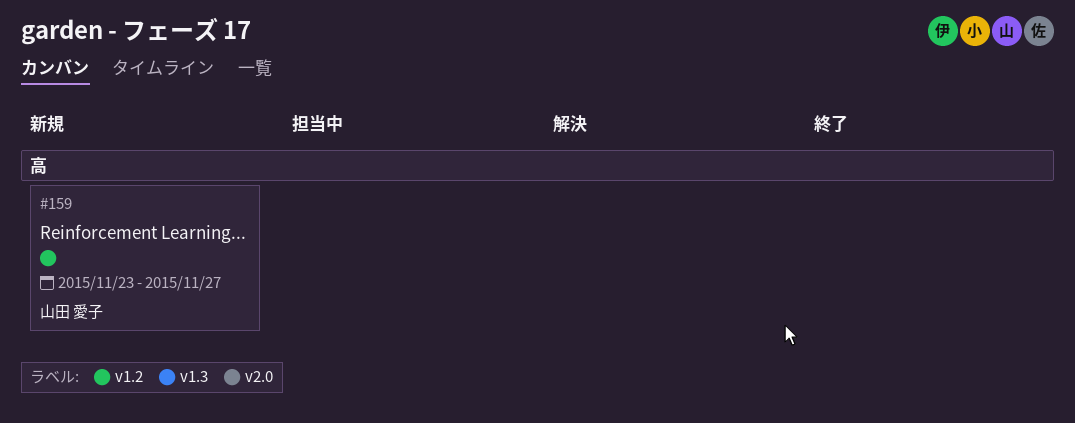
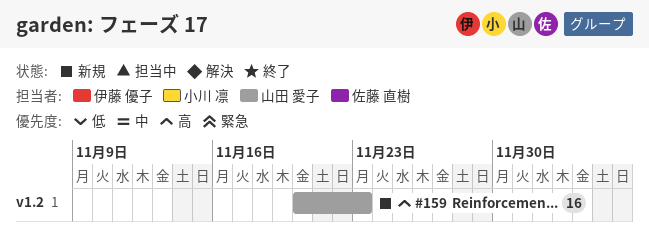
#159, start: Nov 23 -> Nov 20
#159, due: Nov 27 -> Nov 23

